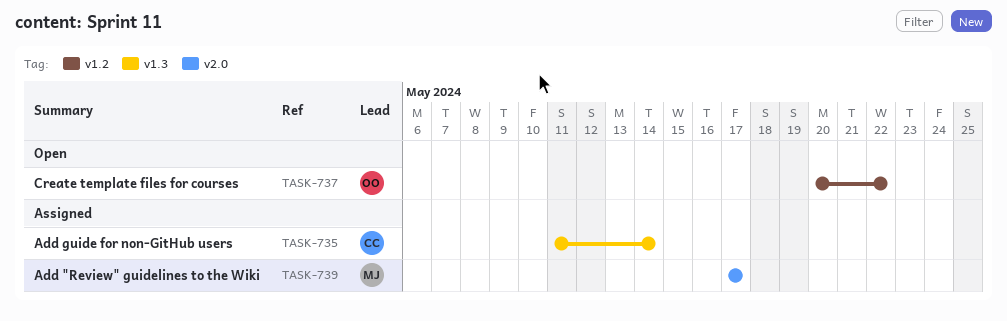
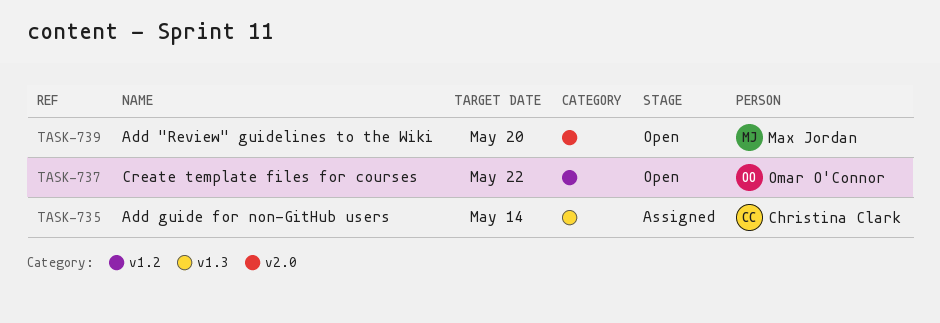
TASK-739, status: Assigned -> Open
TASK-739, due: May 17 -> May 20

